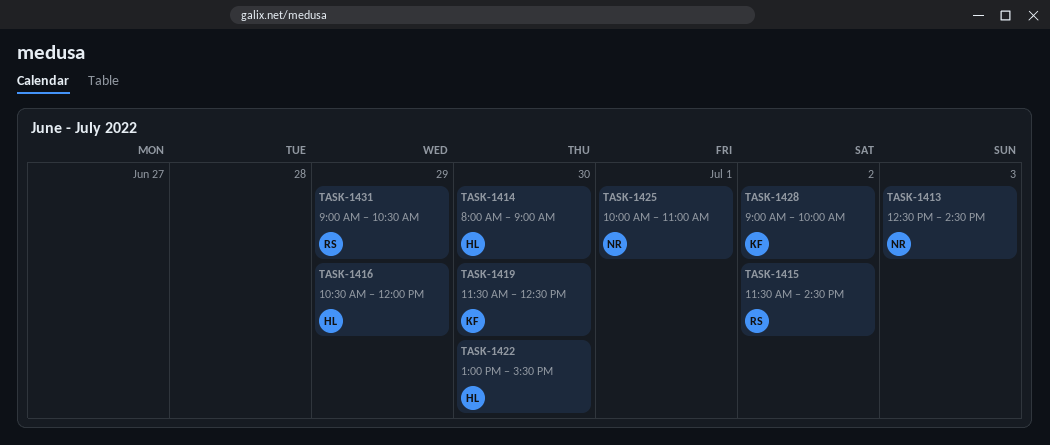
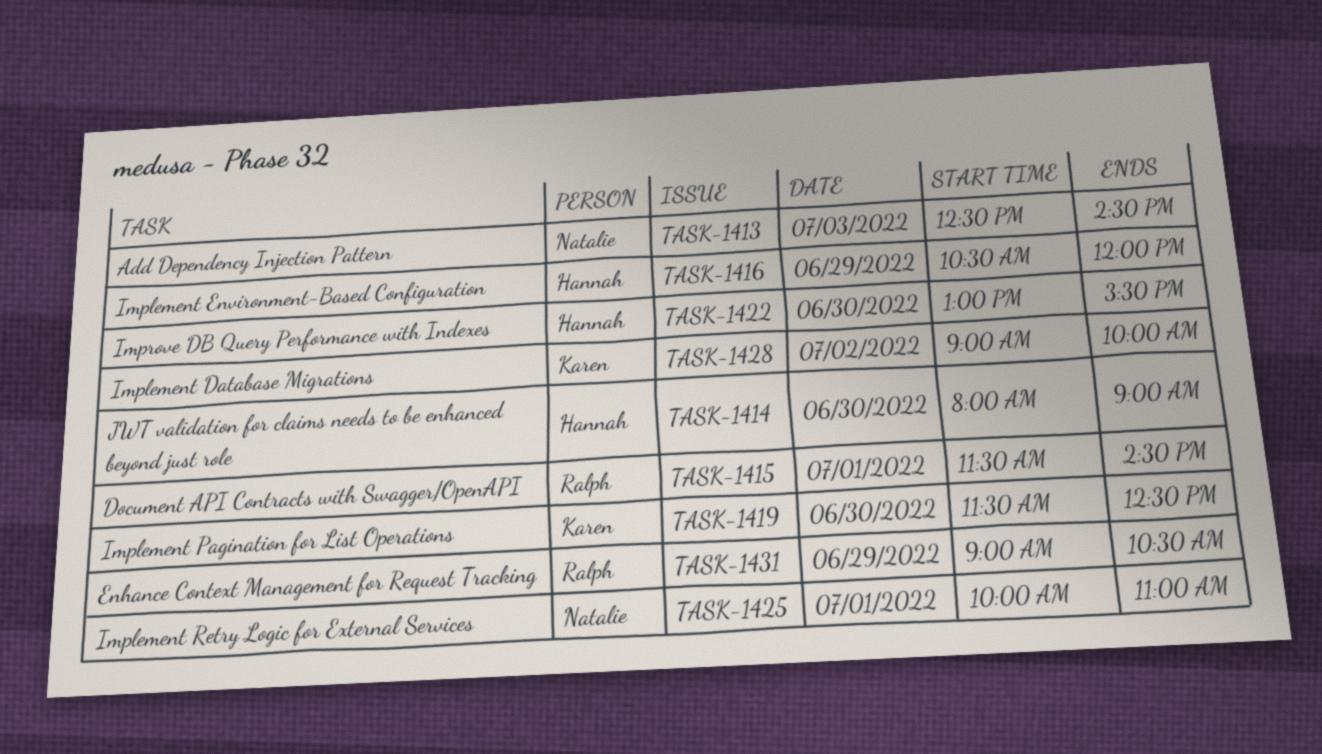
TASK-1415, day: Jul 2 -> Jul 1

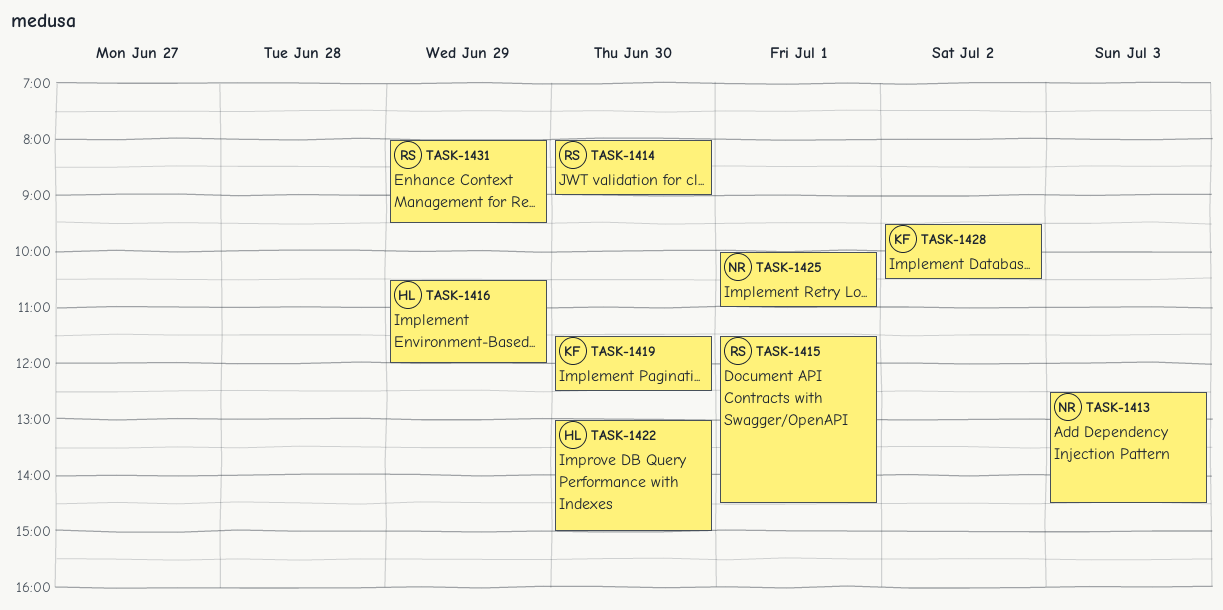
TASK-1414, owner: Hannah -> Ralph
TASK-1422, ends: 15:30 -> 15:00
TASK-1428, begins: 09:00 -> 09:30
TASK-1428, ends: 10:00 -> 10:30
TASK-1431, begins: 09:00 -> 08:00
TASK-1431, ends: 10:30 -> 09:30

